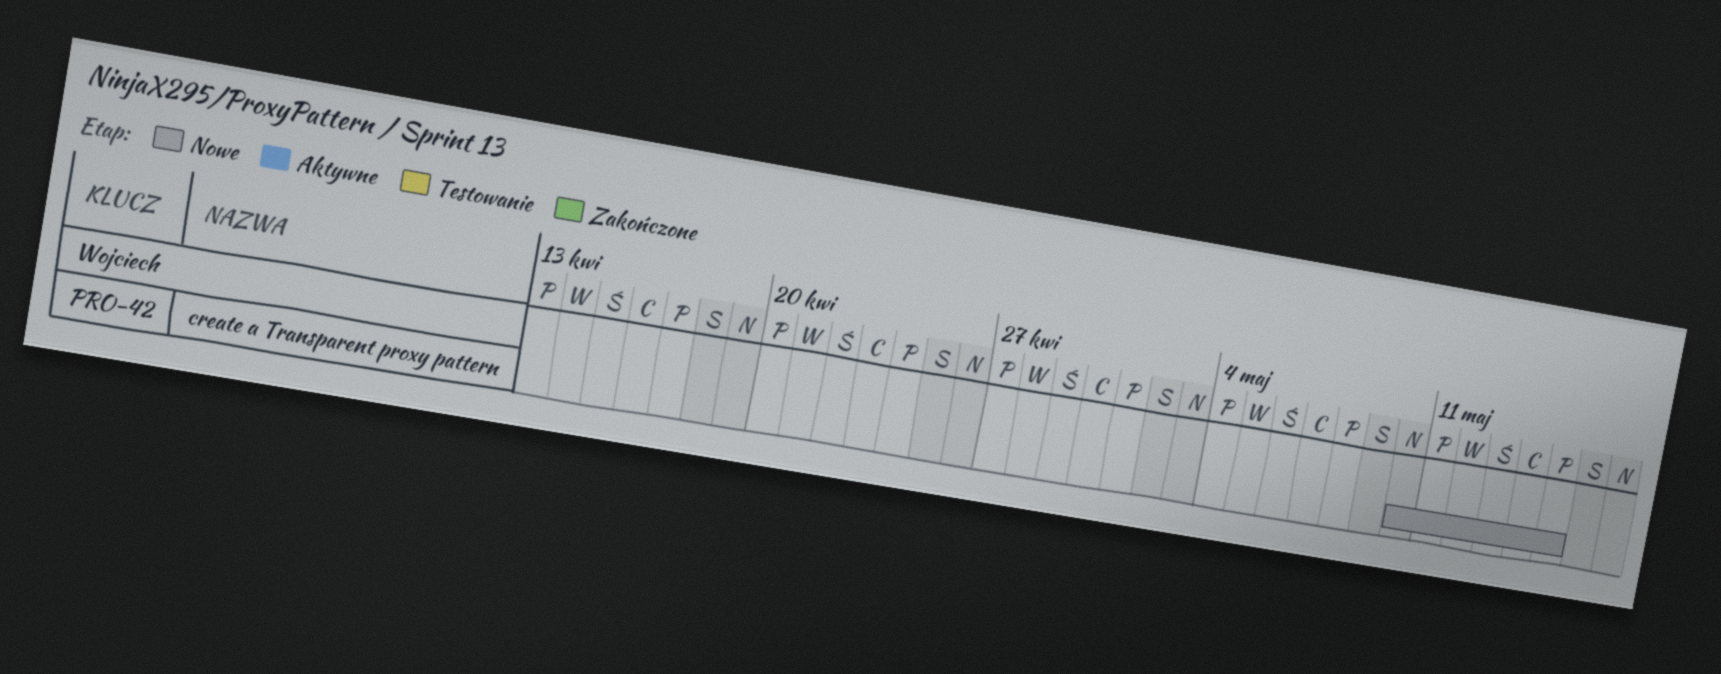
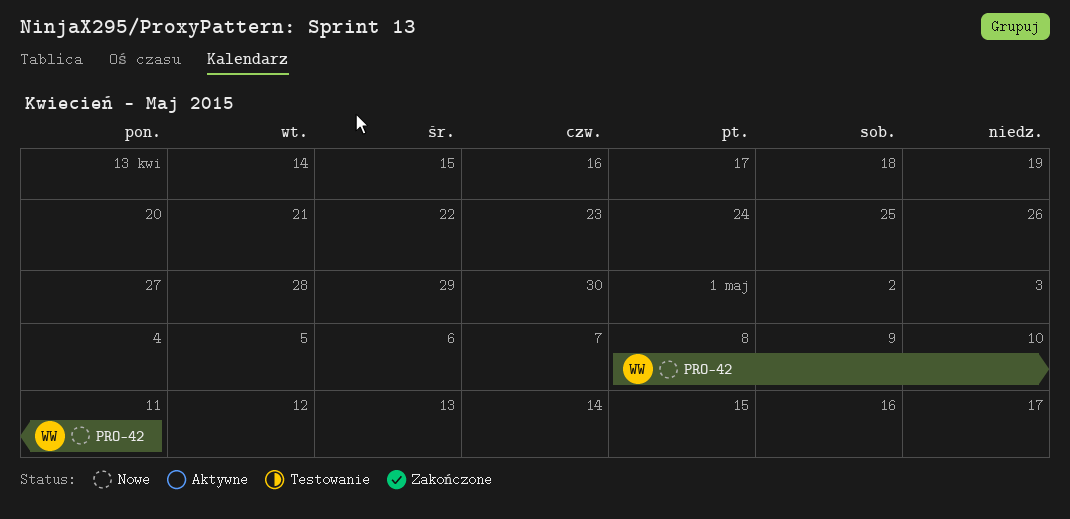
PRO-42, start: May 10 -> May 8
PRO-42, due: May 15 -> May 11

